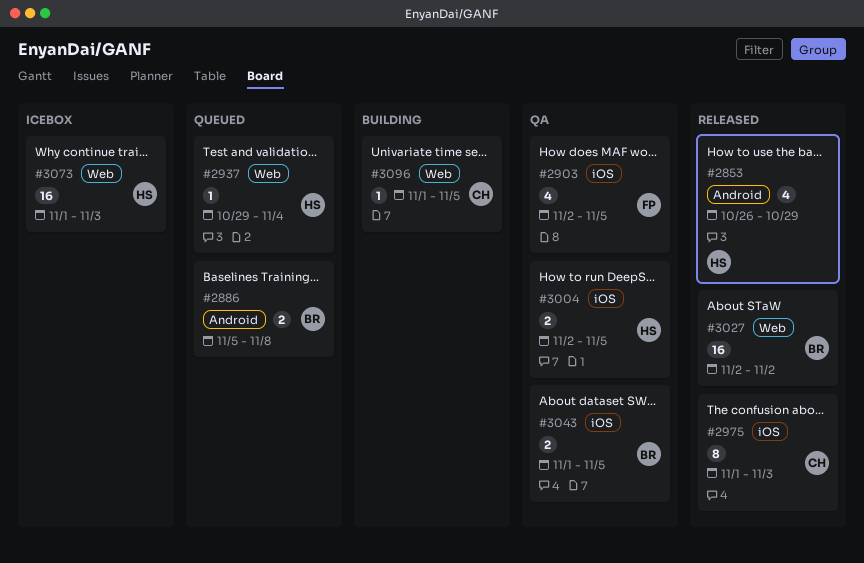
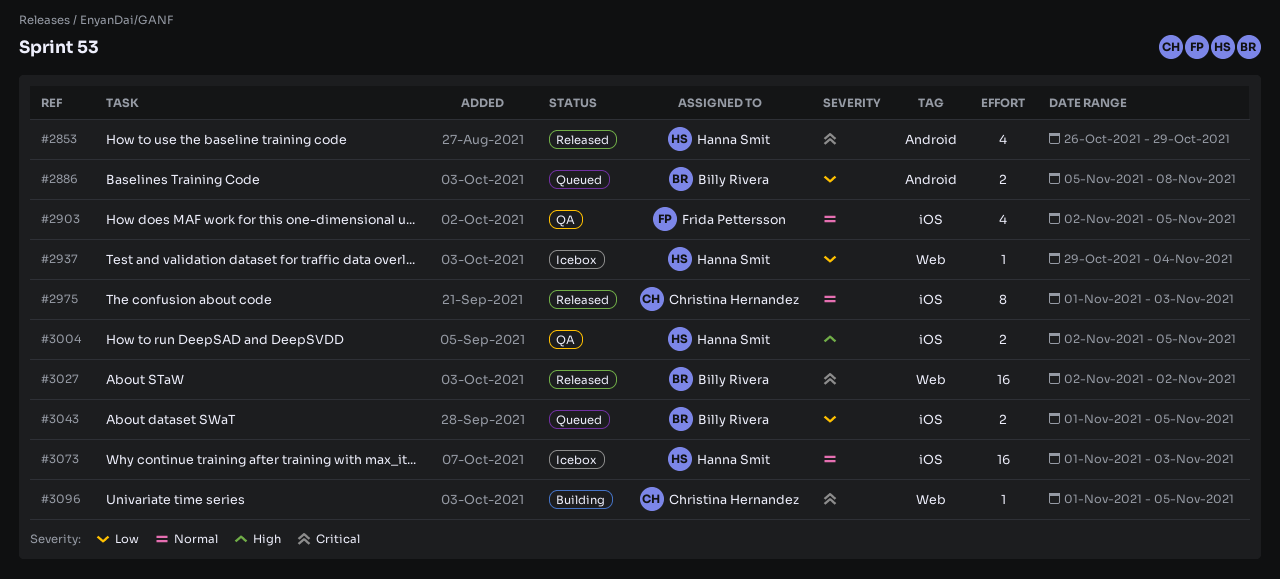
#2937, status: Queued -> Icebox
#3043, status: QA -> Queued
#3073, label: Web -> iOS

